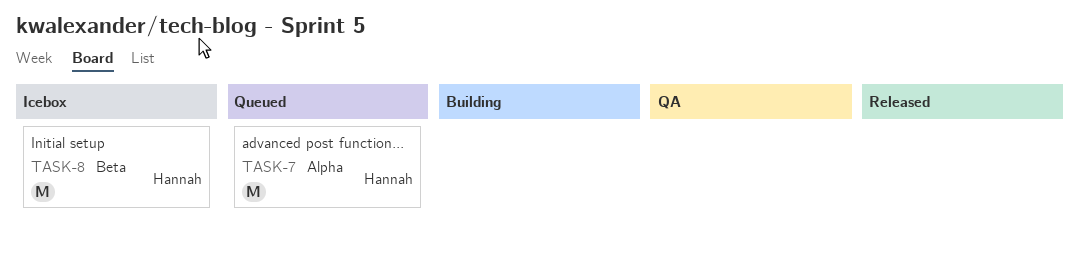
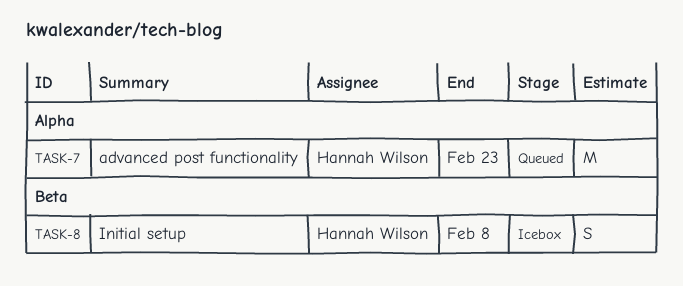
TASK-8, estimate: M -> S

